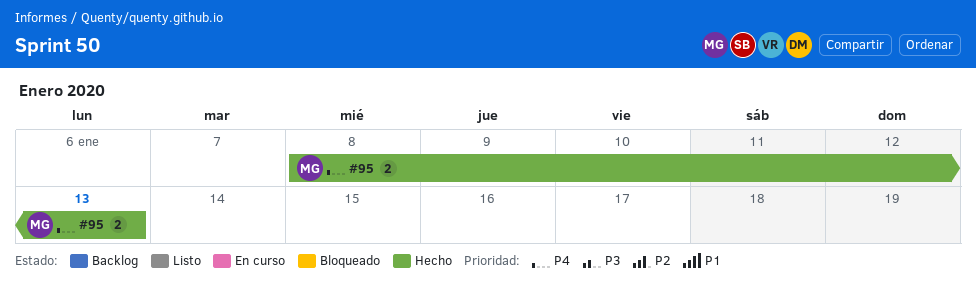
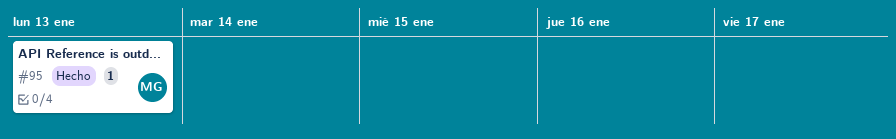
#95, estimate: 2 -> 1

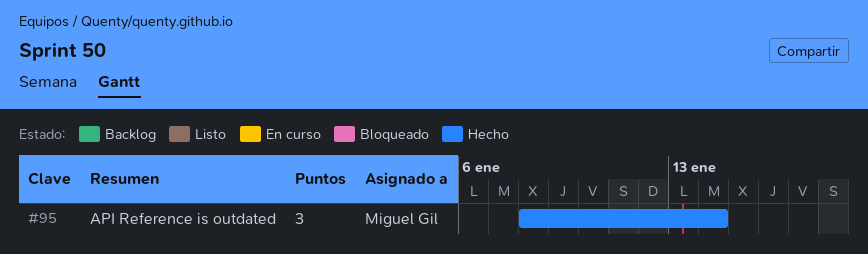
#95, estimate: 1 -> 3
#95, due: Jan 13 -> Jan 14

